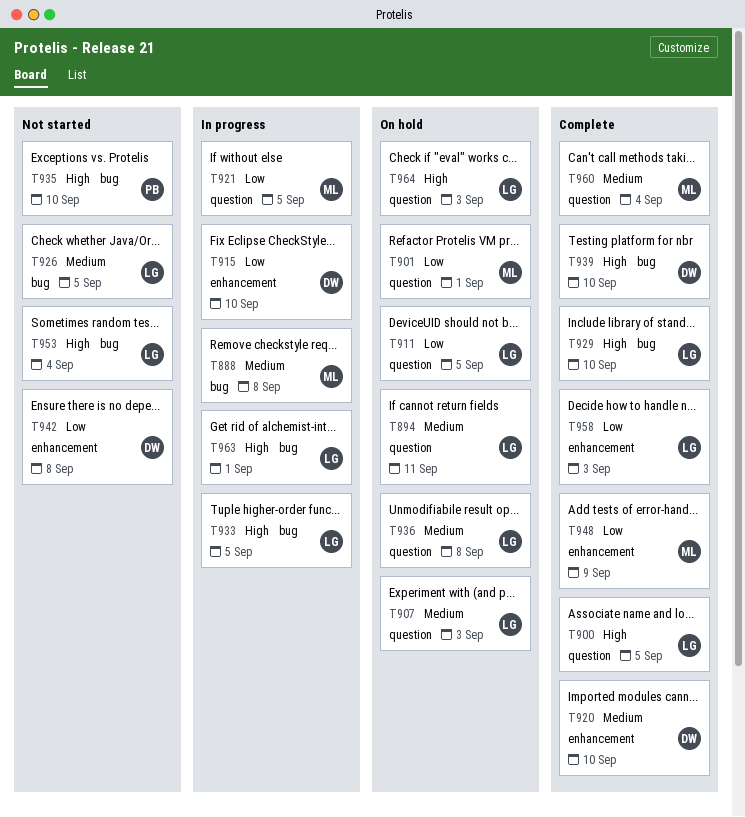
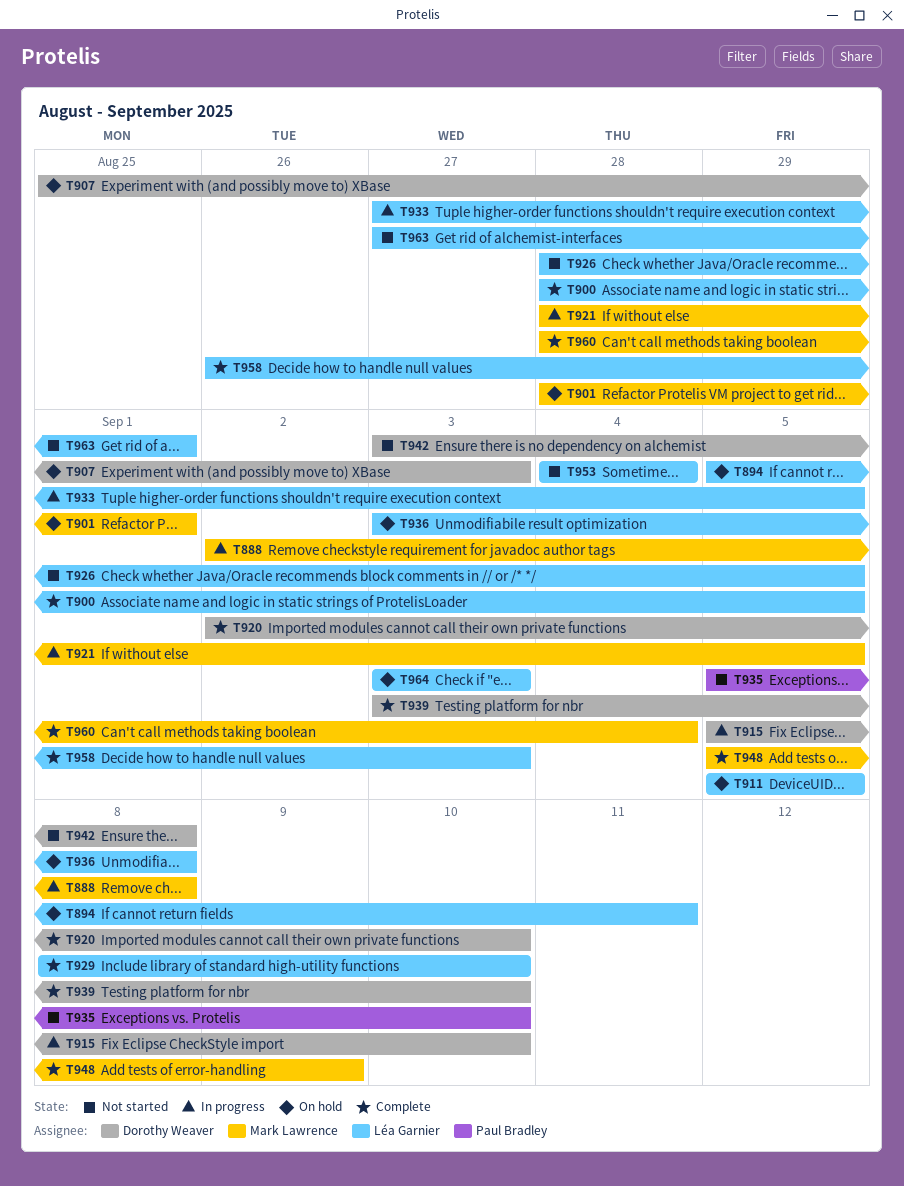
T907, owner: Léa Garnier -> Dorothy Weaver
T963, status: In progress -> Not started

